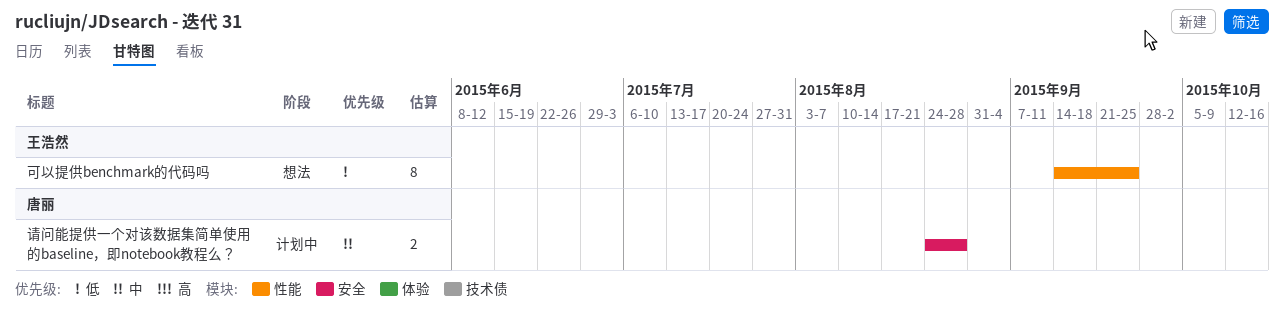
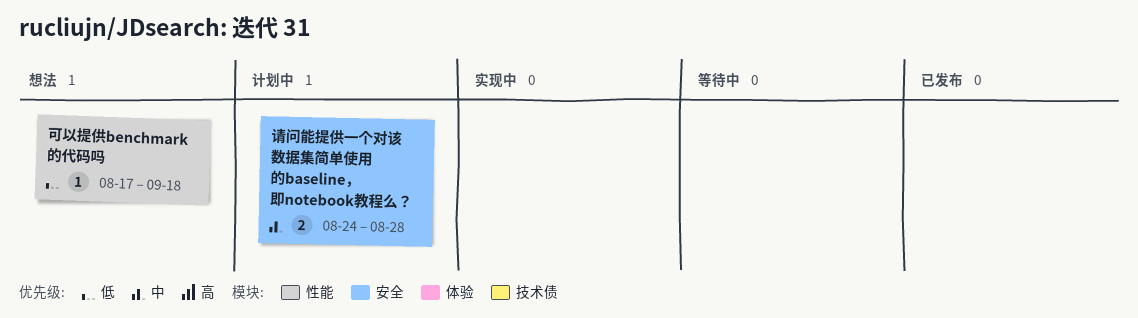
可以提供benchmark的代码吗, estimate: 8 -> 1
可以提供benchmark的代码吗, start: Sep 14 -> Aug 17
可以提供benchmark的代码吗, due: Sep 25 -> Sep 18

